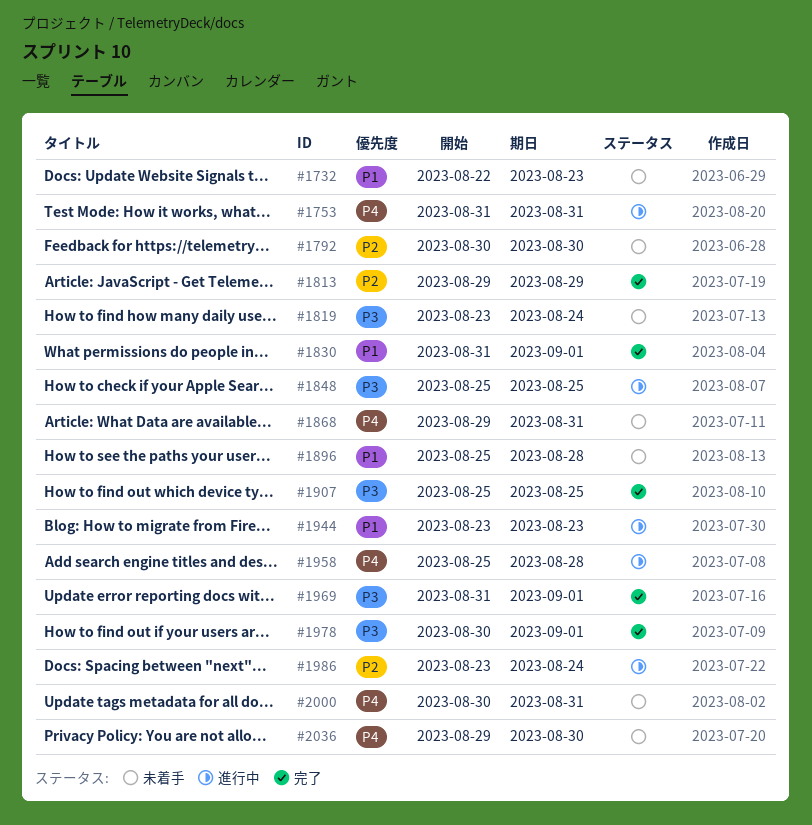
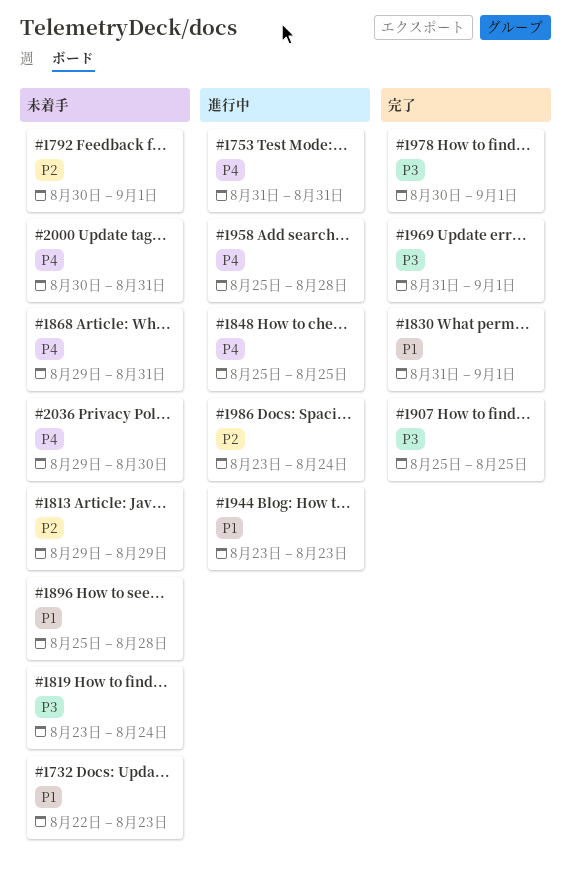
#1792, due: Aug 30 -> Sep 1
#1813, status: 完了 -> 未着手
#1848, priority: P3 -> P4

